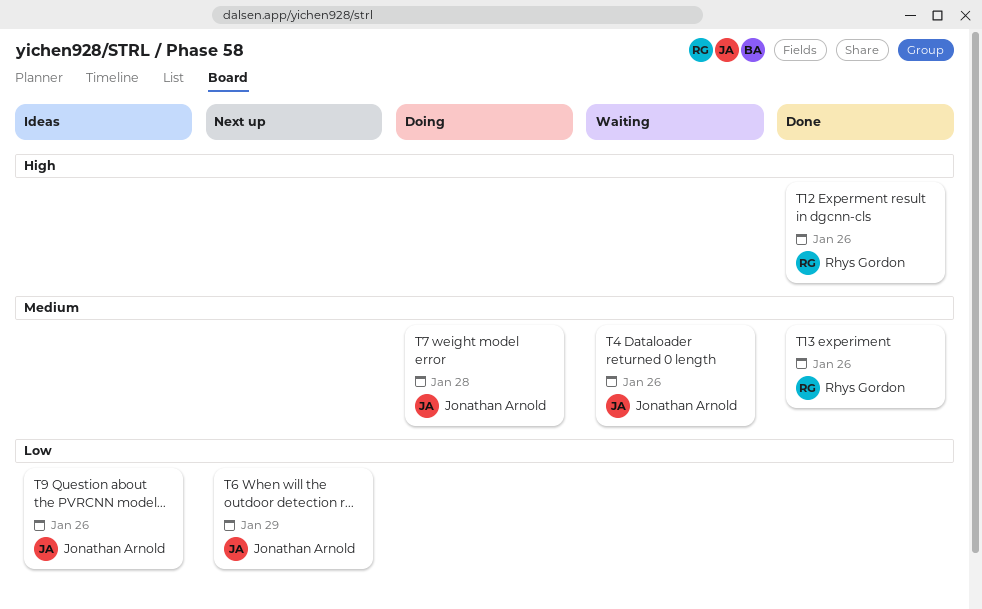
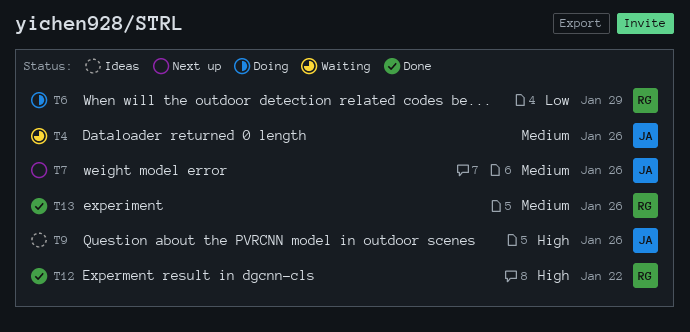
T6, status: Next up -> Doing
T6, owner: Jonathan Arnold -> Rhys Gordon
T7, status: Doing -> Next up
T7, due: Jan 28 -> Jan 26
T9, priority: Low -> High
T12, due: Jan 26 -> Jan 22

